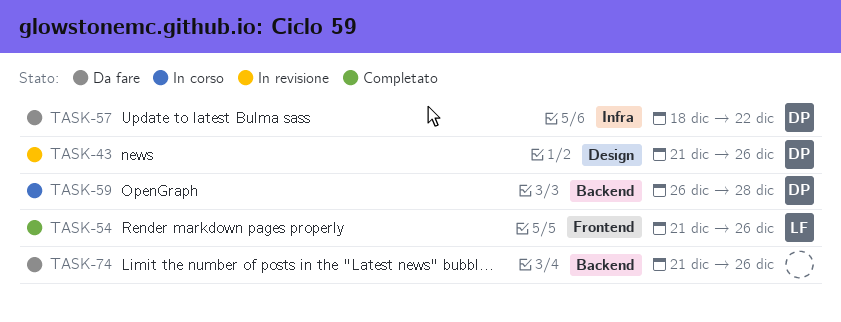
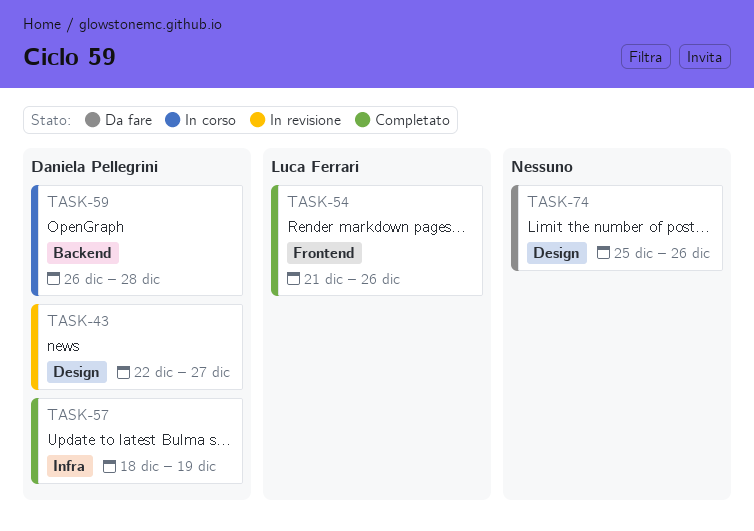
TASK-43, start: Dec 21 -> Dec 22
TASK-43, due: Dec 26 -> Dec 27
TASK-57, status: Da fare -> Completato
TASK-57, due: Dec 22 -> Dec 19
TASK-74, label: Backend -> Design
TASK-74, start: Dec 21 -> Dec 25

